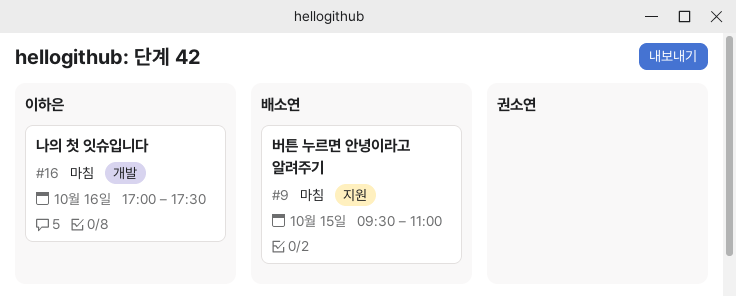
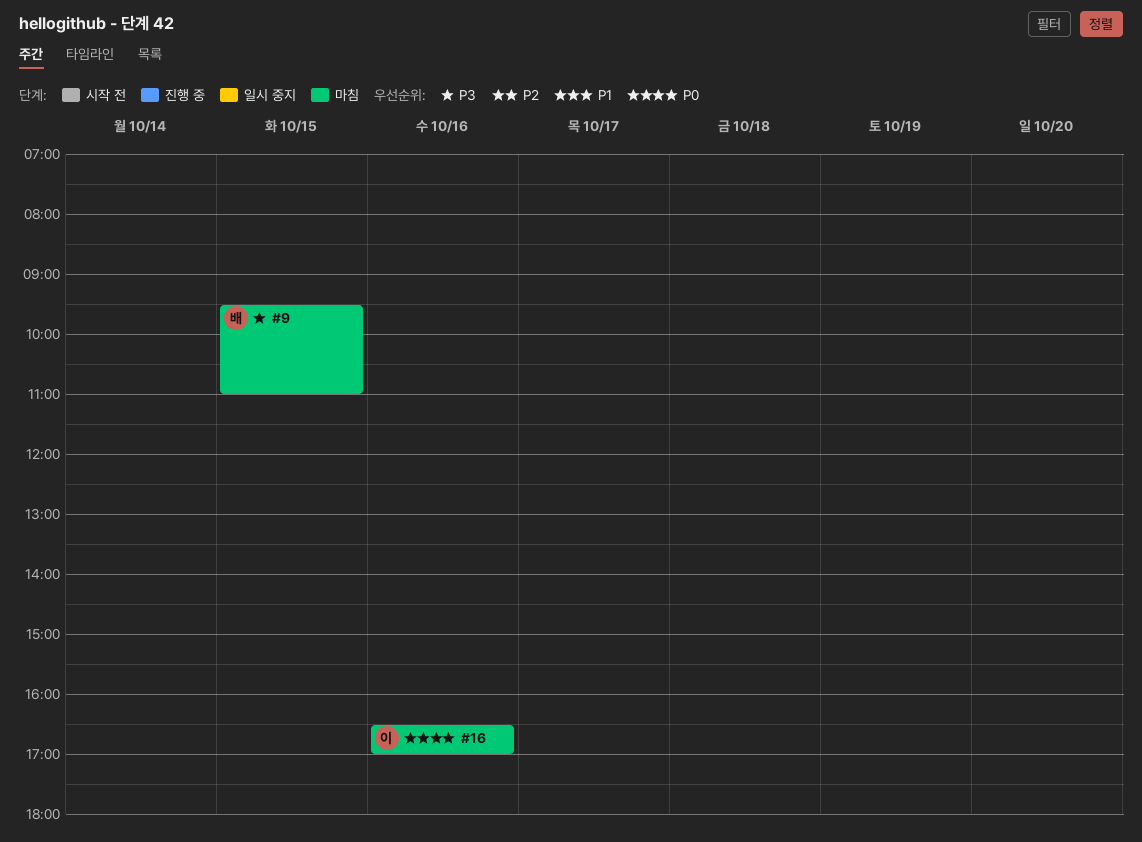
#16, begins: 17:00 -> 16:30
#16, ends: 17:30 -> 17:00

